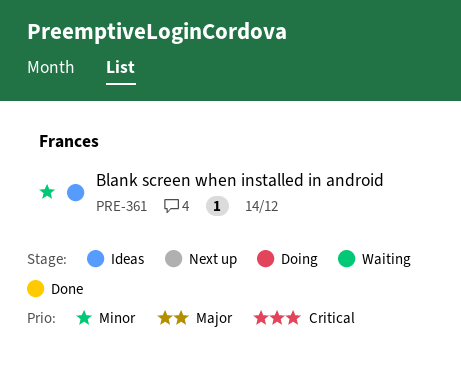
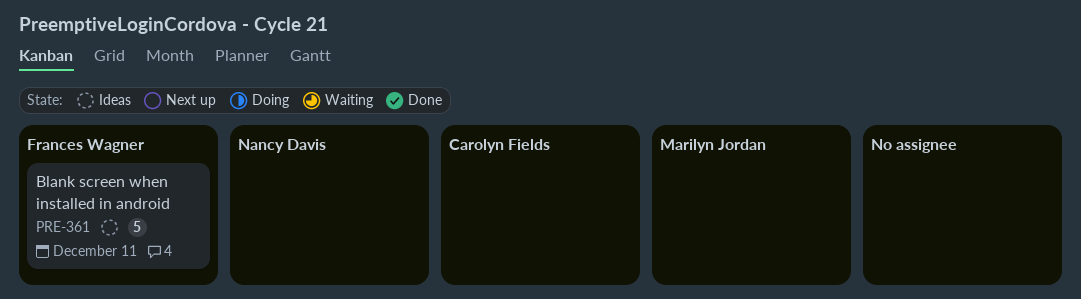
PRE-361, estimate: 1 -> 5
PRE-361, due: Dec 14 -> Dec 11

